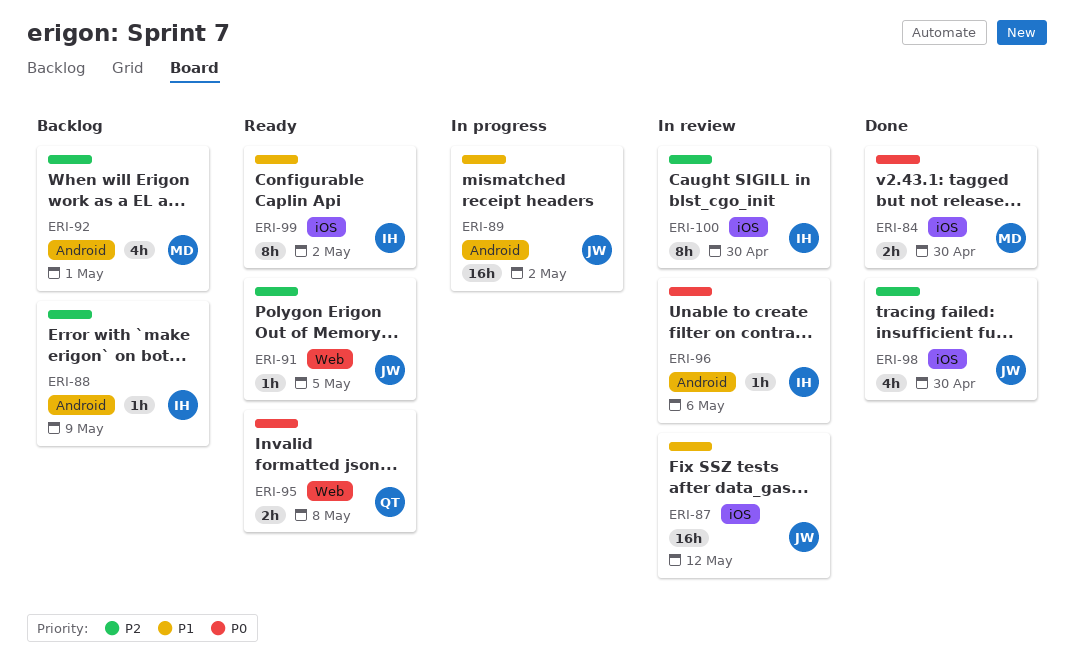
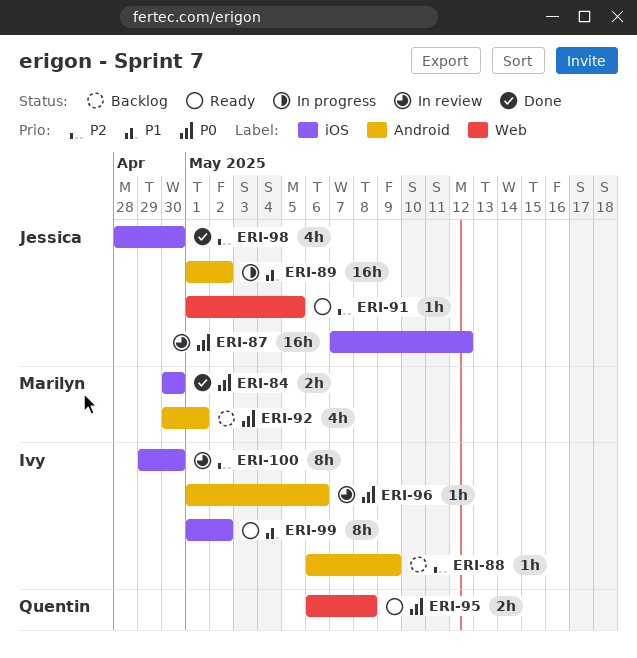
ERI-87, priority: P1 -> P0
ERI-92, priority: P2 -> P0

